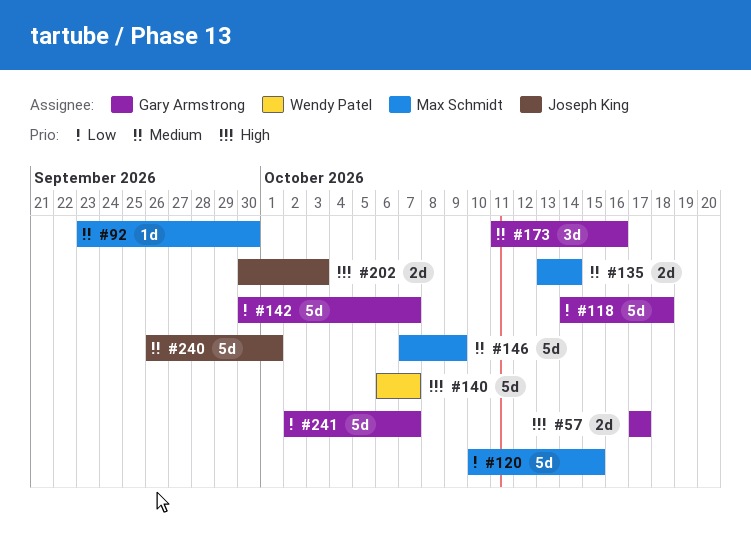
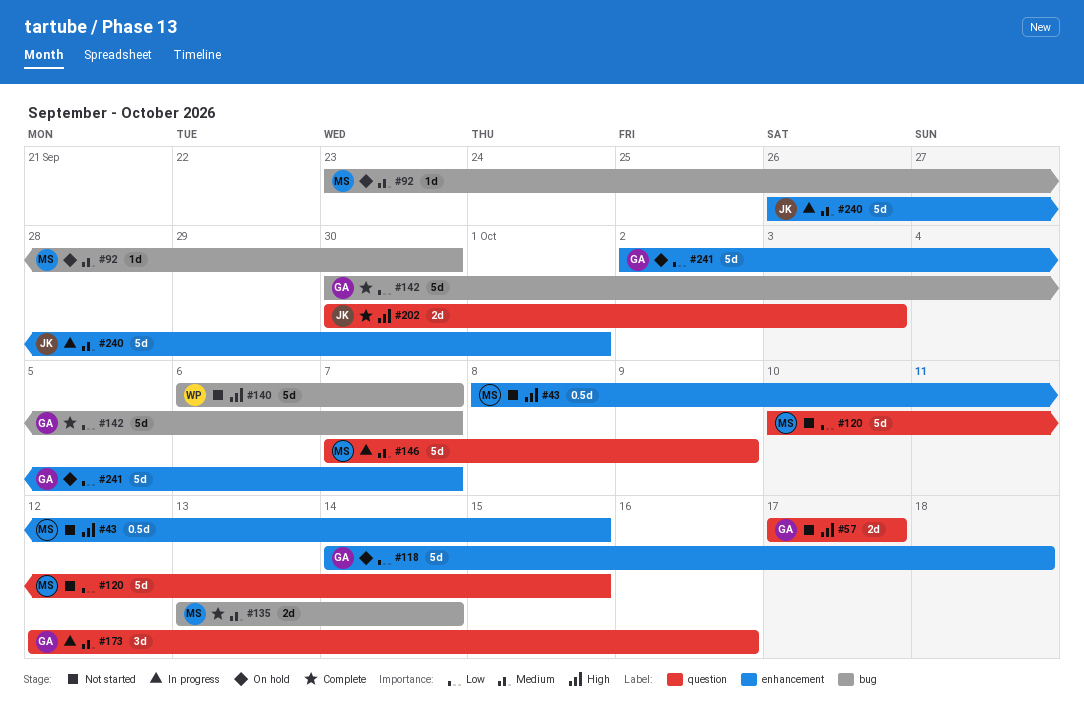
#43: none -> present
#173, start: Oct 11 -> Oct 12

